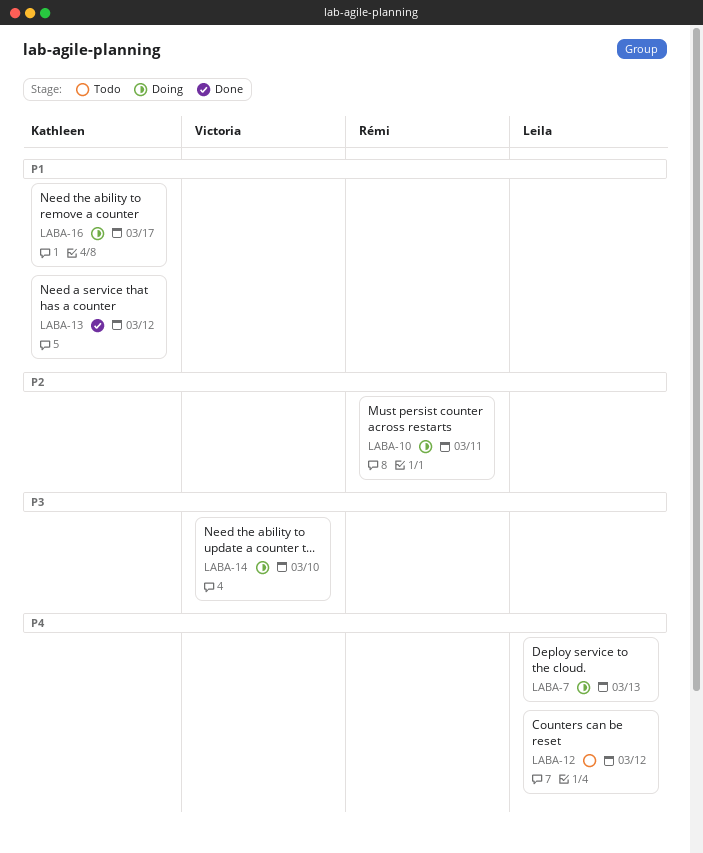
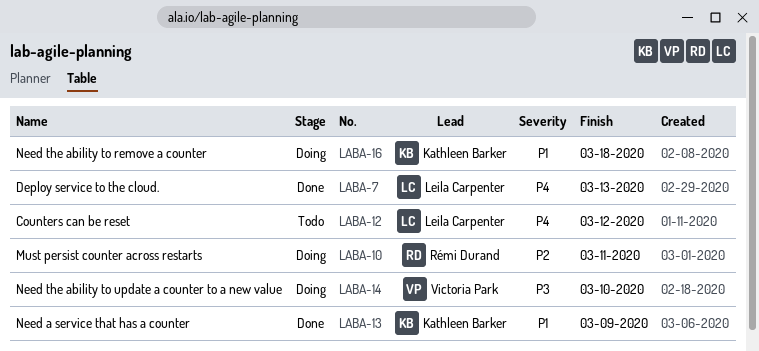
LABA-7, status: Doing -> Done
LABA-13, due: Mar 12 -> Mar 9
LABA-16, due: Mar 17 -> Mar 18

